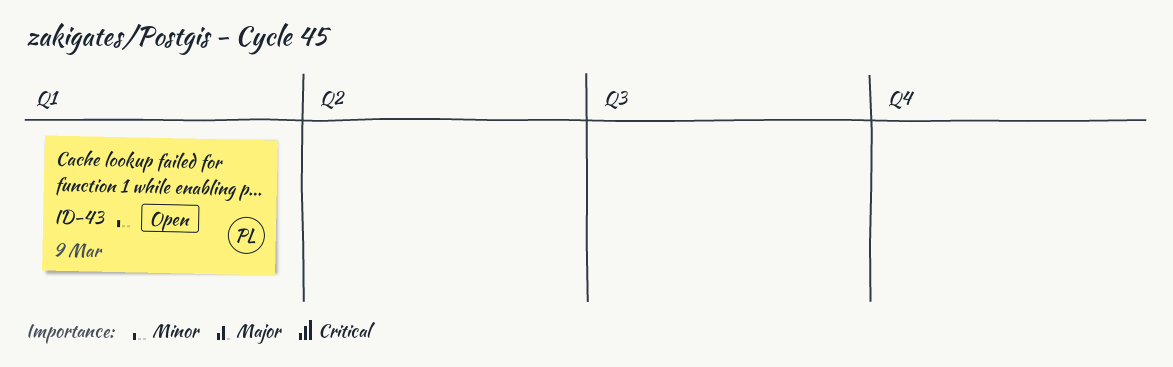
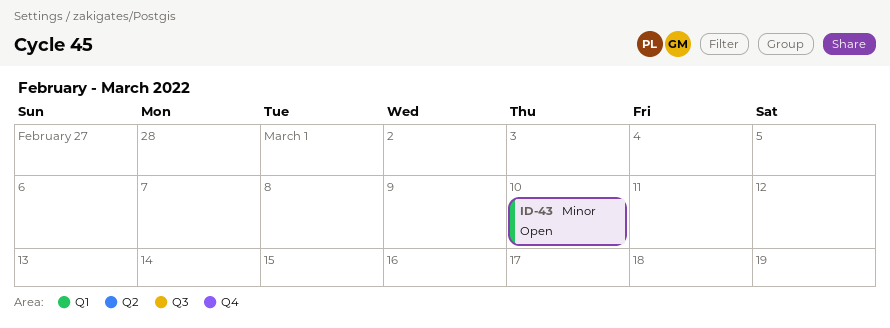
ID-43, due: Mar 9 -> Mar 10

